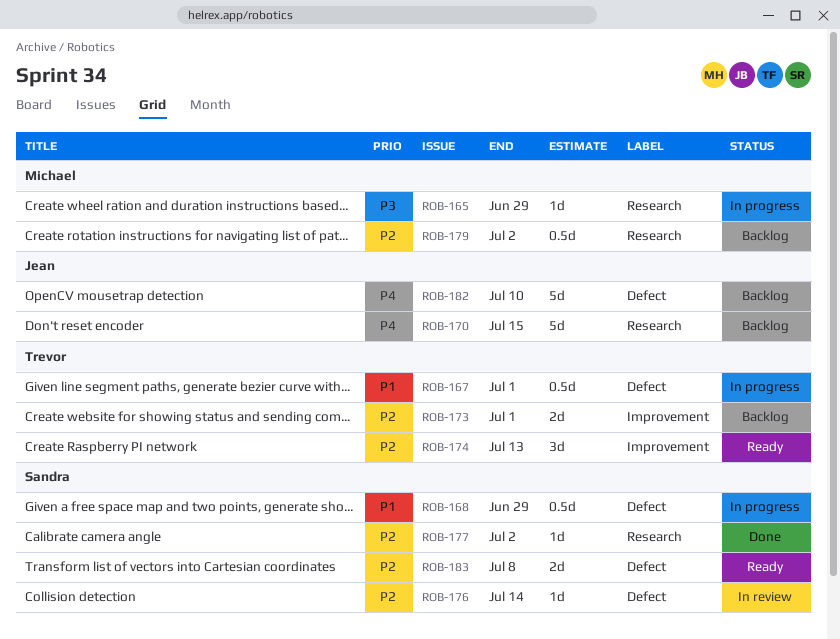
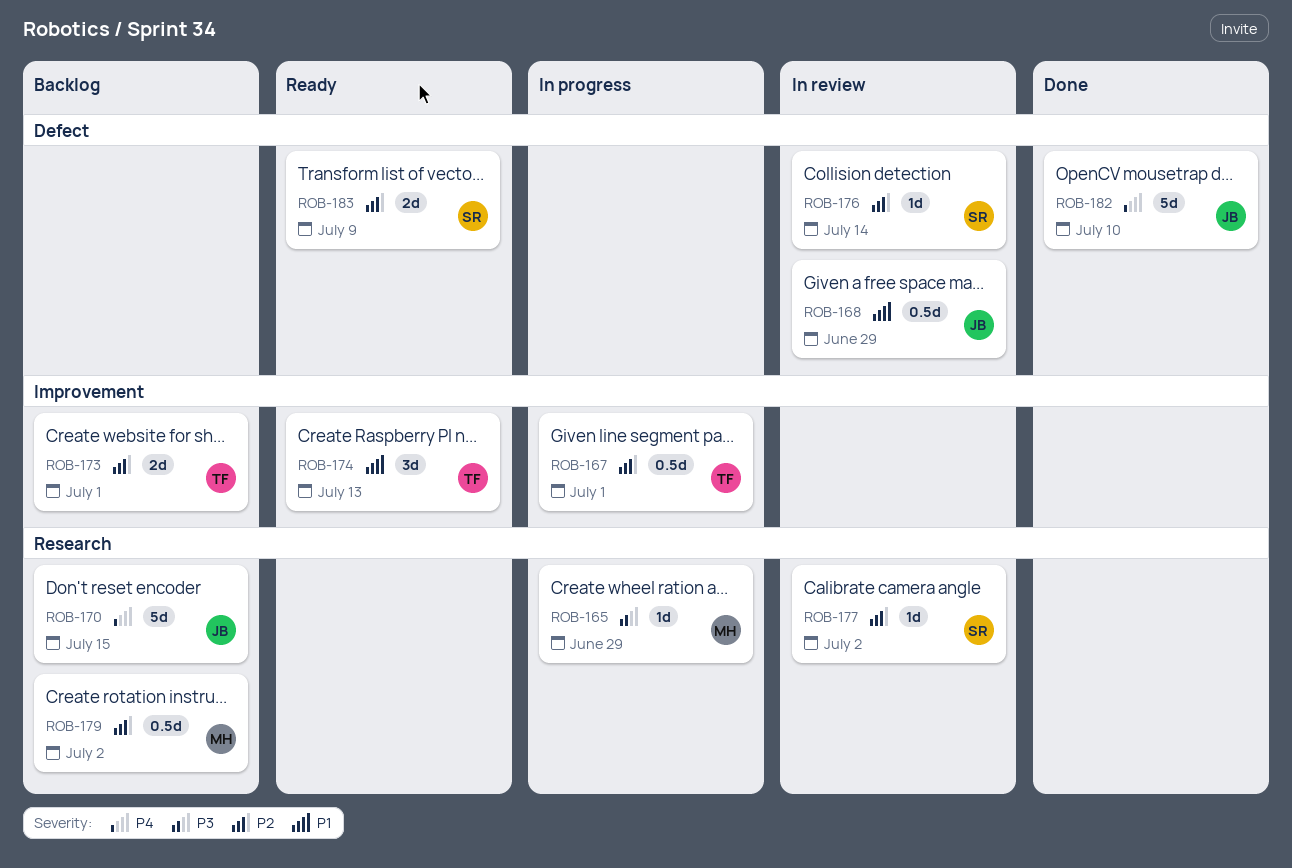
ROB-167, priority: P1 -> P2
ROB-167, label: Defect -> Improvement
ROB-168, status: In progress -> In review
ROB-168, owner: Sandra -> Jean
ROB-174, priority: P2 -> P1
ROB-177, status: Done -> In review
ROB-182, status: Backlog -> Done
ROB-183, due: Jul 8 -> Jul 9

